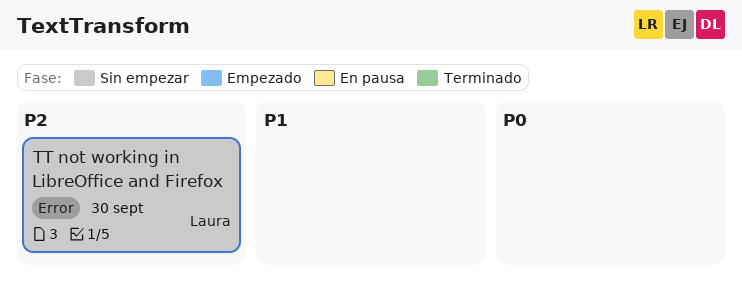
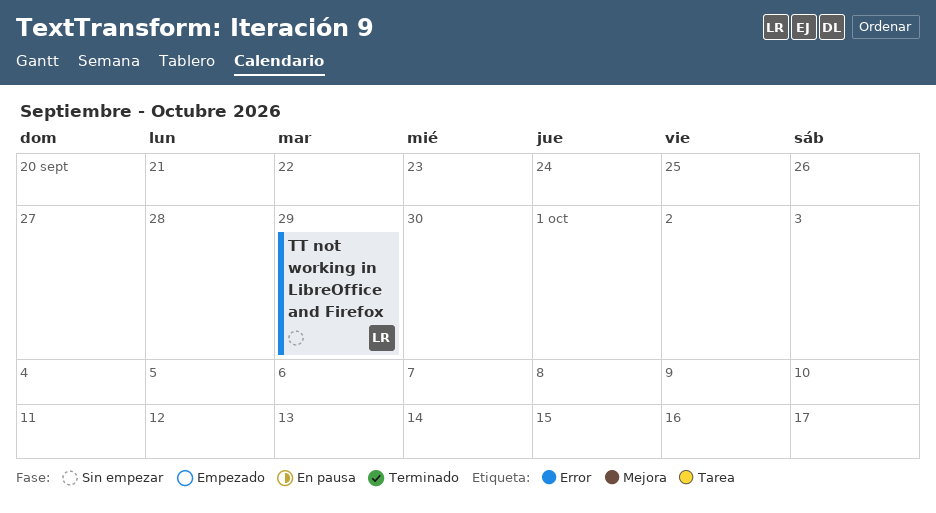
TT not working in LibreOffice and Firefox, due: Sep 30 -> Sep 29

